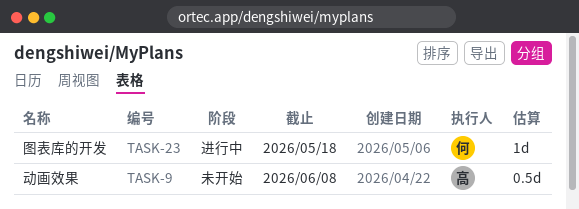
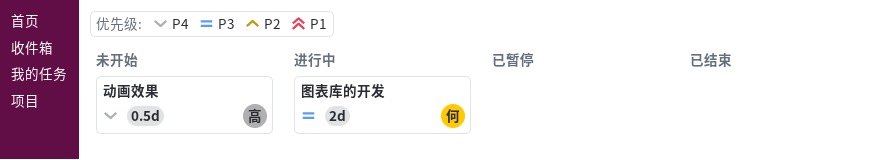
图表库的开发, estimate: 1d -> 2d

